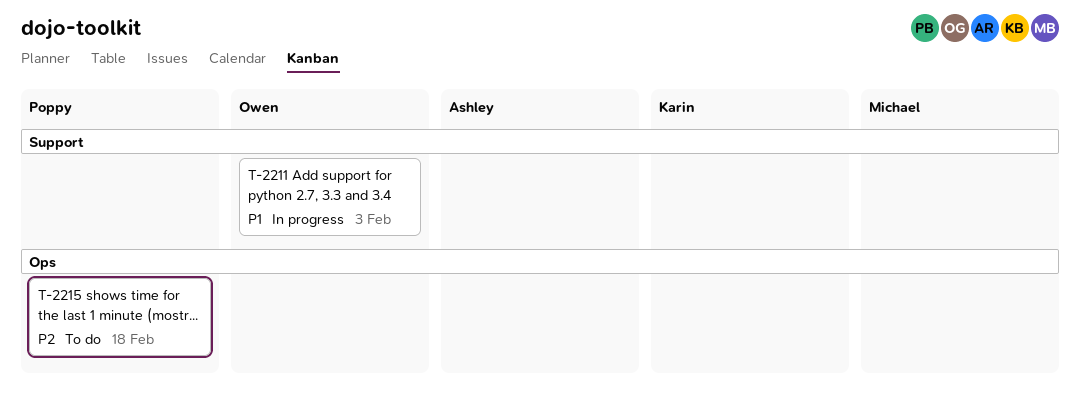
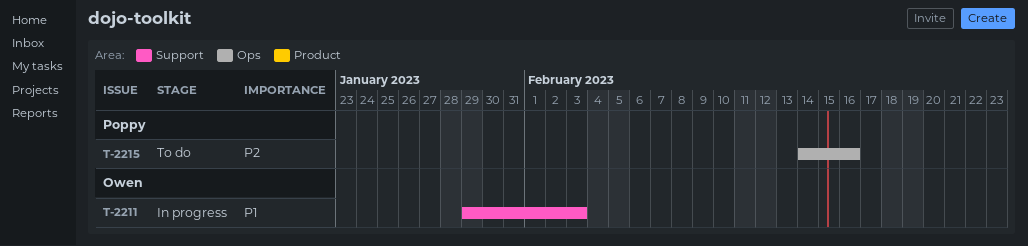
T-2215, due: Feb 18 -> Feb 16

